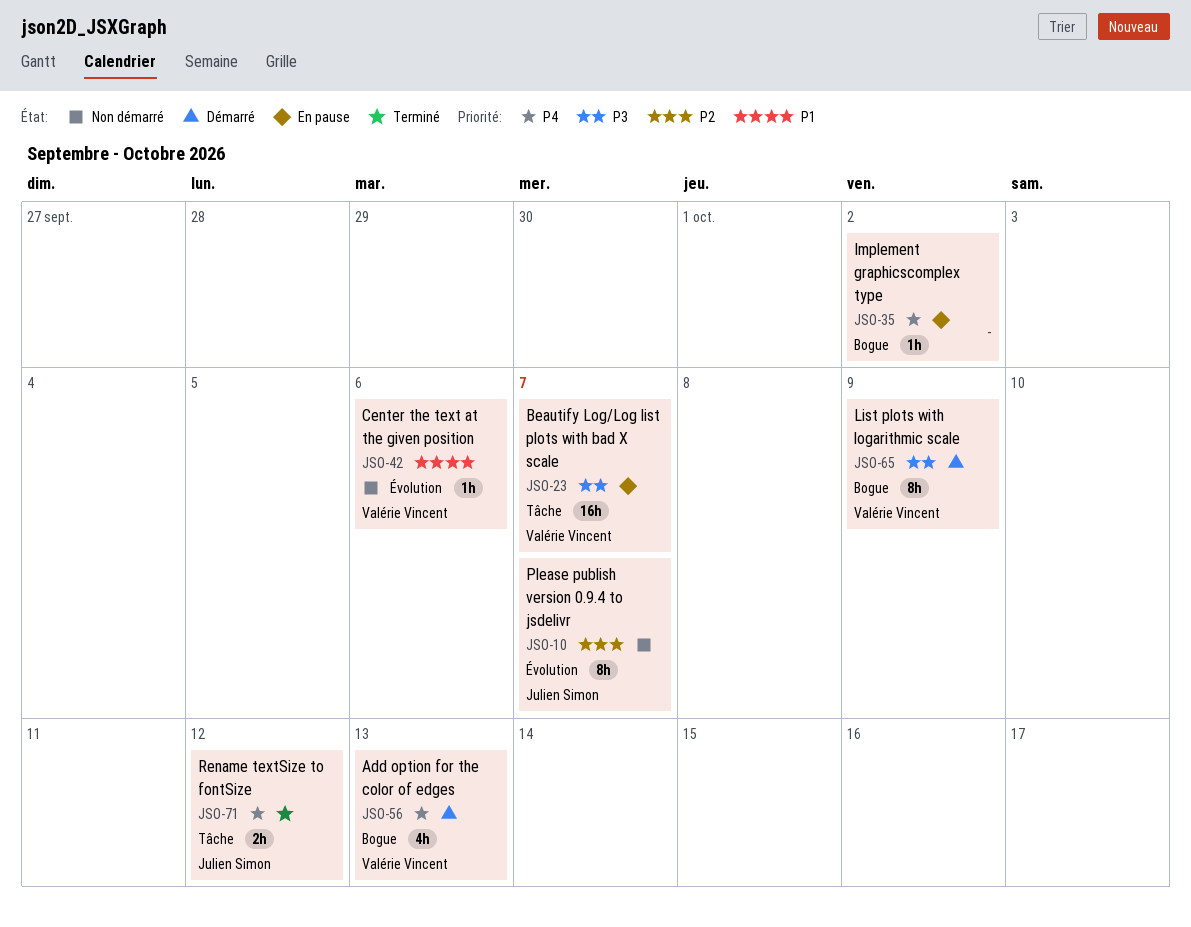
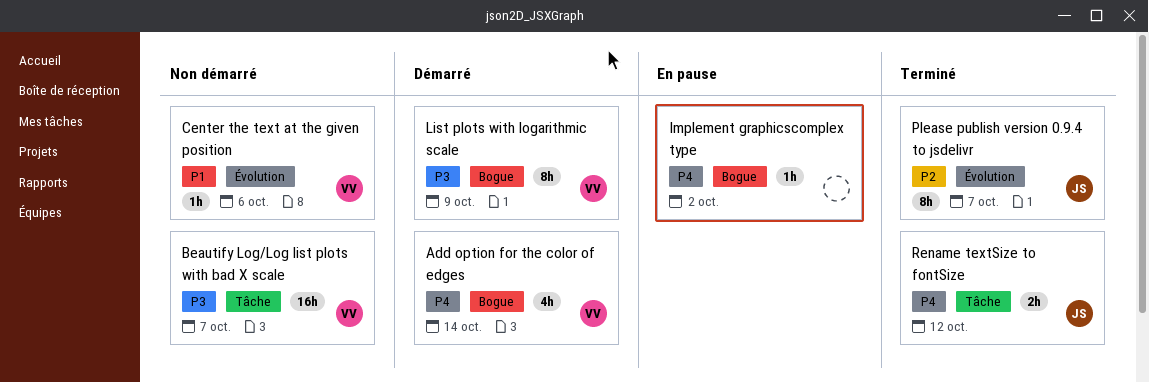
Add option for the color of edges, due: Oct 13 -> Oct 14
Beautify Log/Log list plots with bad X scale, status: En pause -> Non démarré
Please publish version 0.9.4 to jsdelivr, status: Non démarré -> Terminé

